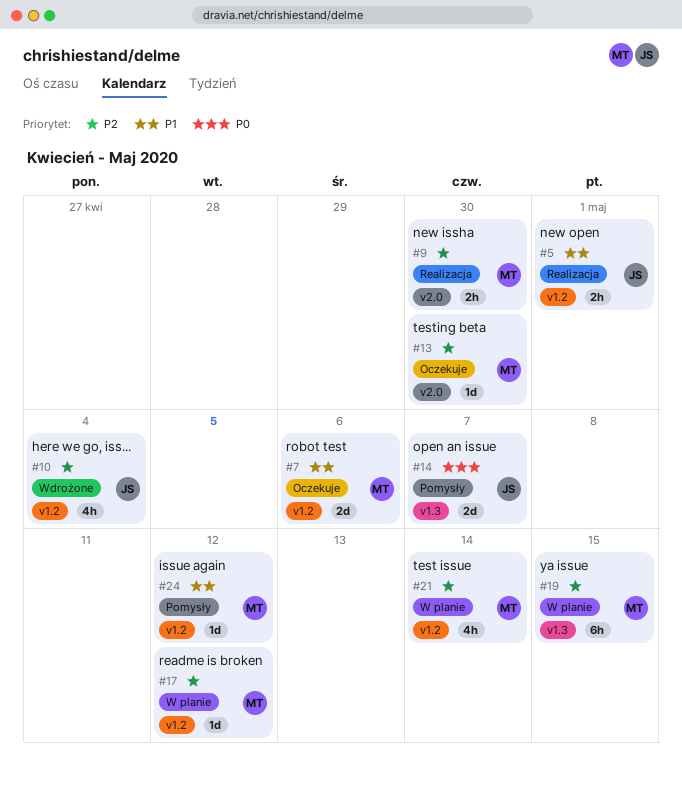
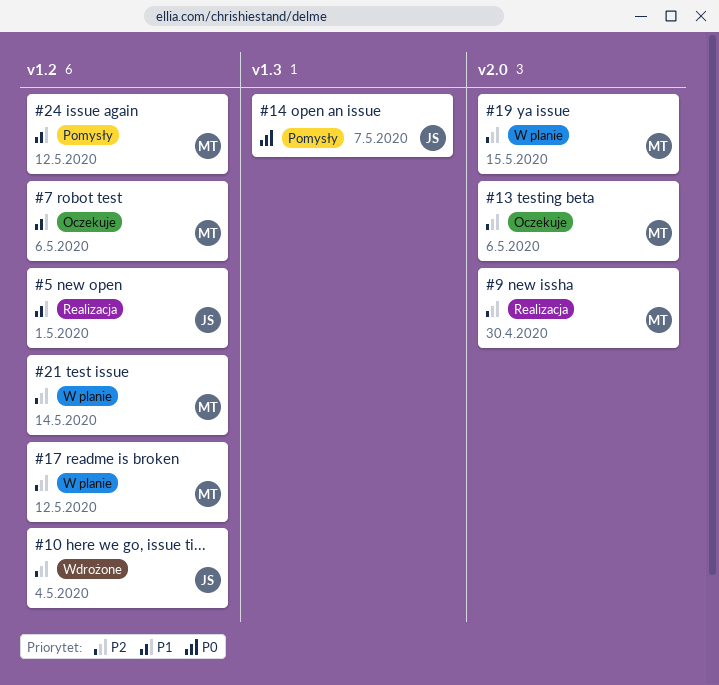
#13, due: Apr 30 -> May 6
#19, label: v1.3 -> v2.0

